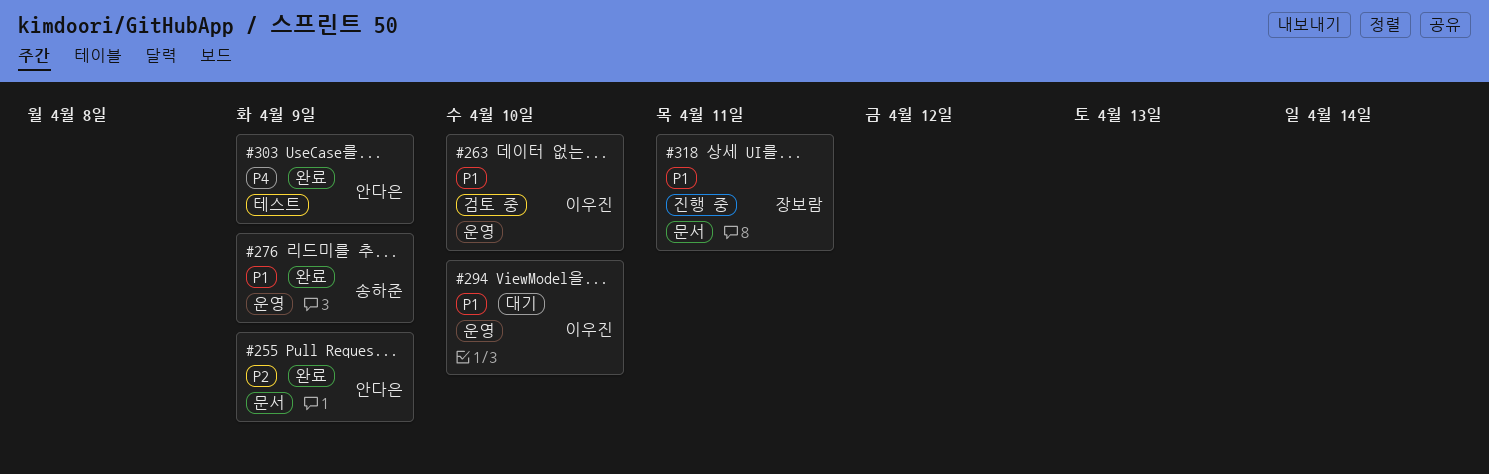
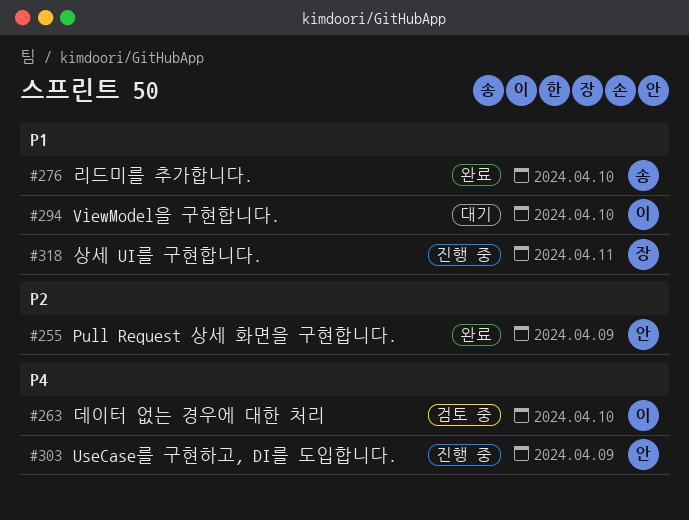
#263, priority: P1 -> P4
#276, due: Apr 9 -> Apr 10
#303, status: 완료 -> 진행 중

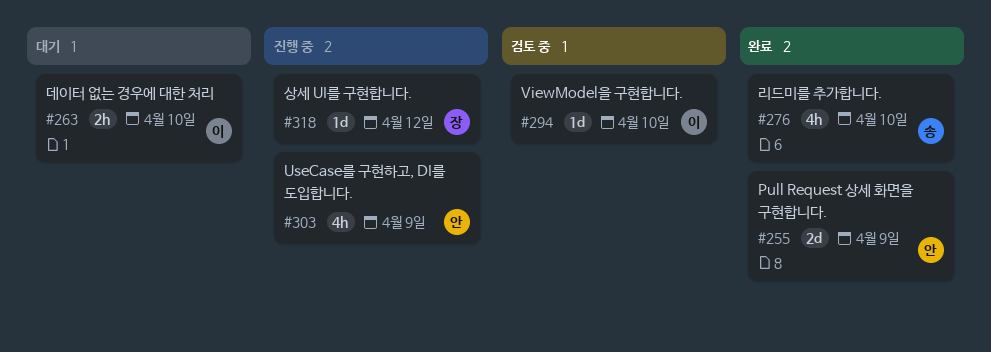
#263, status: 검토 중 -> 대기
#294, status: 대기 -> 검토 중
#318, due: Apr 11 -> Apr 12

